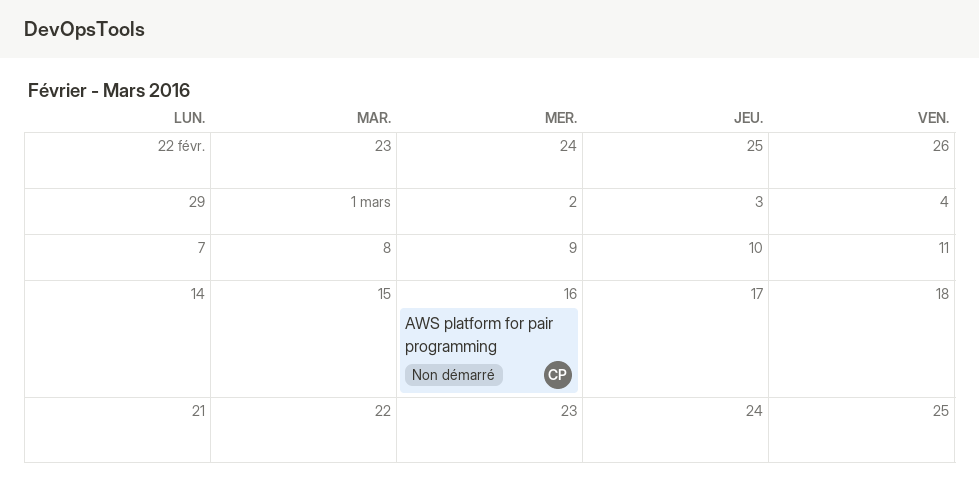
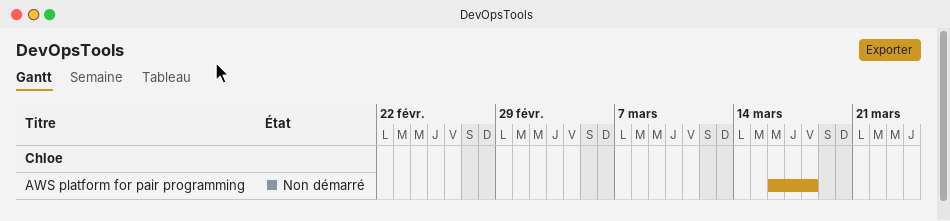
AWS platform for pair programming, due: Mar 16 -> Mar 18

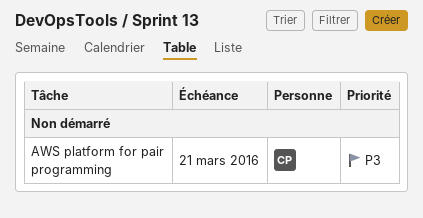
AWS platform for pair programming, due: Mar 18 -> Mar 21

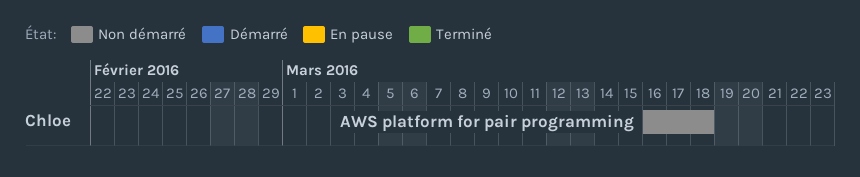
AWS platform for pair programming, due: Mar 21 -> Mar 18

